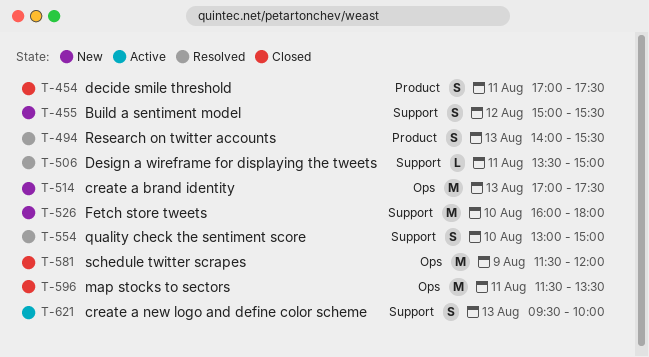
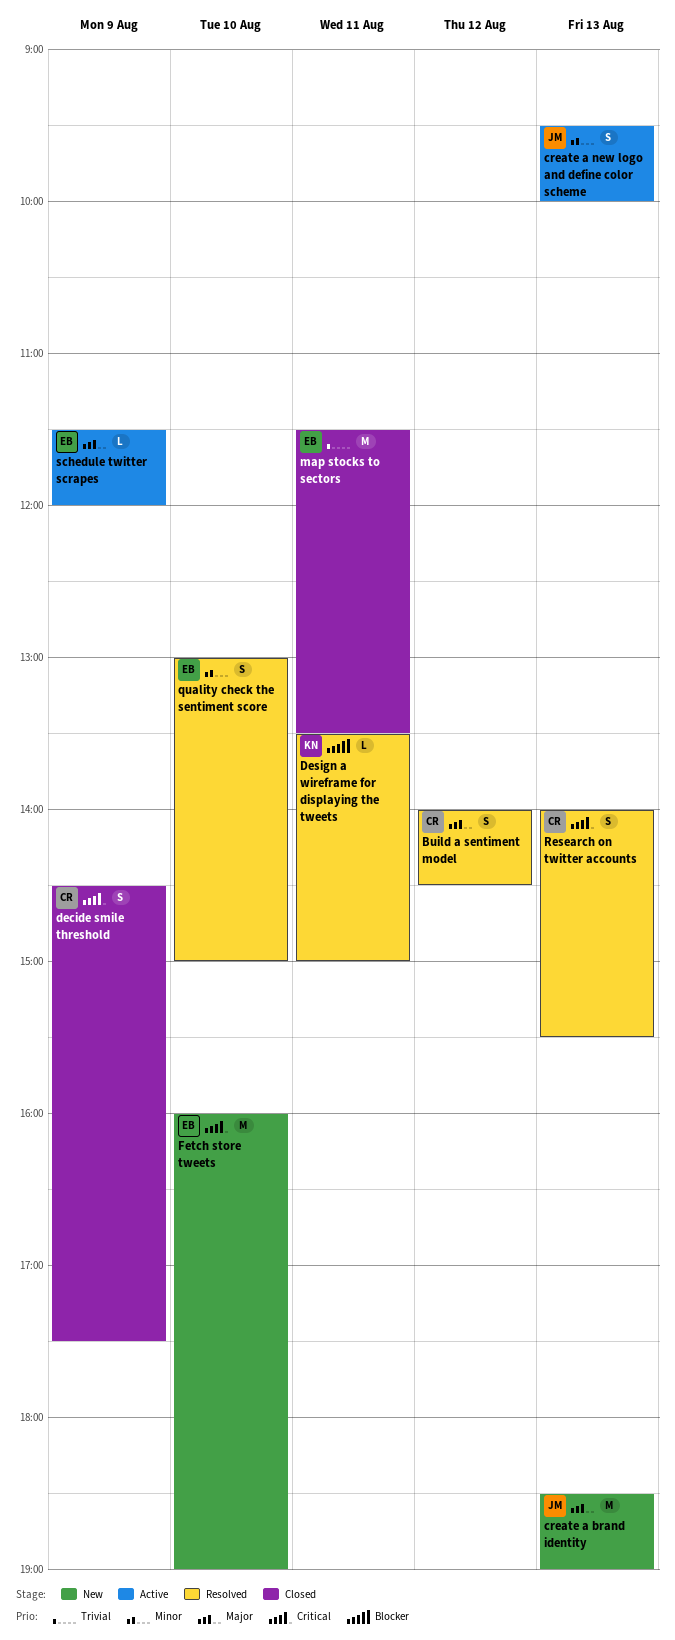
Build a sentiment model, status: New -> Resolved
Build a sentiment model, begins: 15:00 -> 14:00
Build a sentiment model, ends: 15:30 -> 14:30
create a brand identity, begins: 17:00 -> 18:30
create a brand identity, ends: 17:30 -> 19:00
decide smile threshold, day: Aug 11 -> Aug 9
decide smile threshold, begins: 17:00 -> 14:30
Fetch store tweets, ends: 18:00 -> 19:00
schedule twitter scrapes, status: Closed -> Active
schedule twitter scrapes, estimate: M -> L

